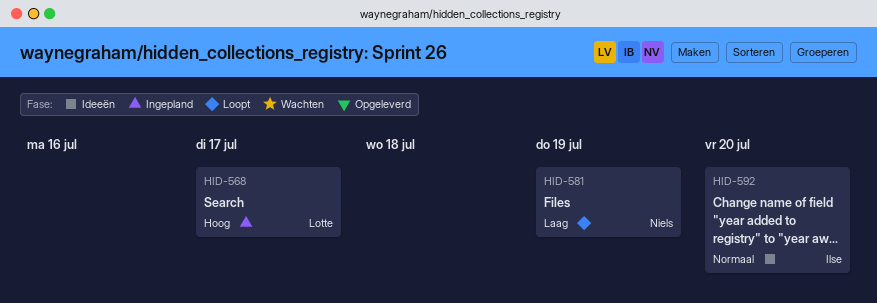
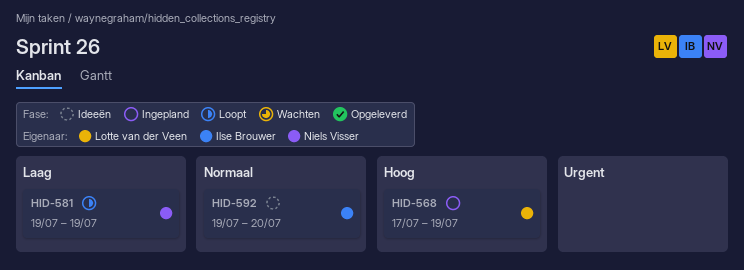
HID-568, due: Jul 17 -> Jul 19

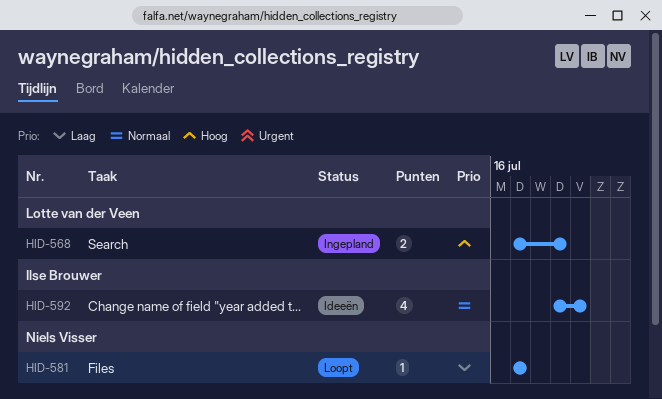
HID-581, start: Jul 19 -> Jul 17
HID-581, due: Jul 19 -> Jul 17

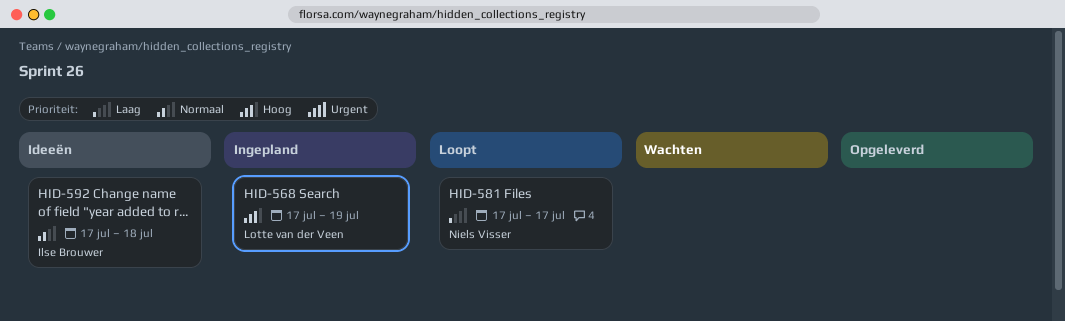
HID-592, start: Jul 19 -> Jul 17
HID-592, due: Jul 20 -> Jul 18

